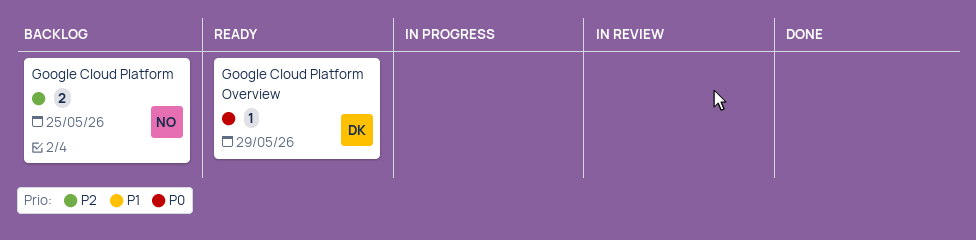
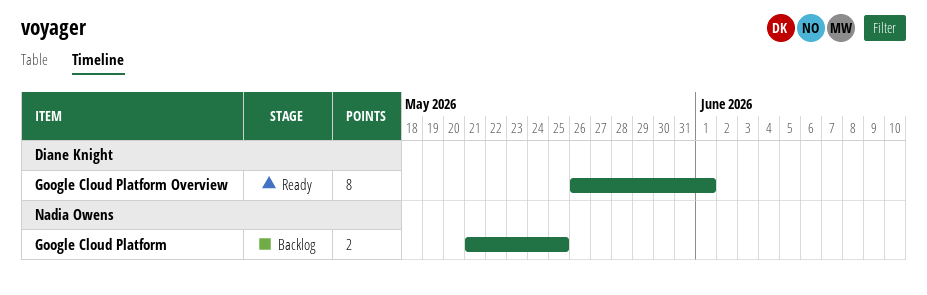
Google Cloud Platform Overview, estimate: 1 -> 8
Google Cloud Platform Overview, due: May 29 -> Jun 1

